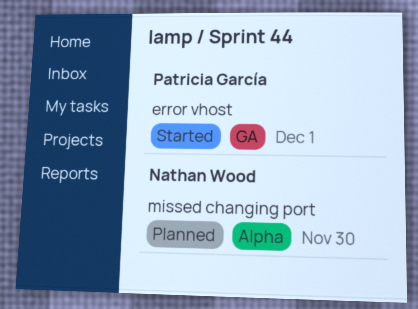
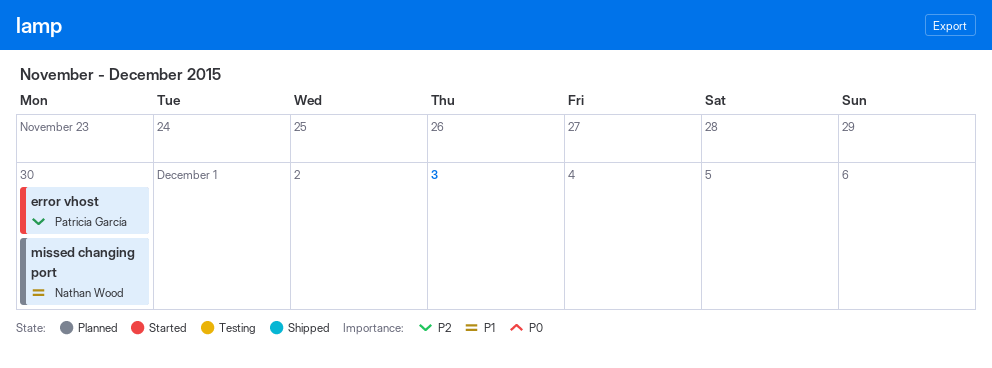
error vhost, due: Dec 1 -> Nov 30

